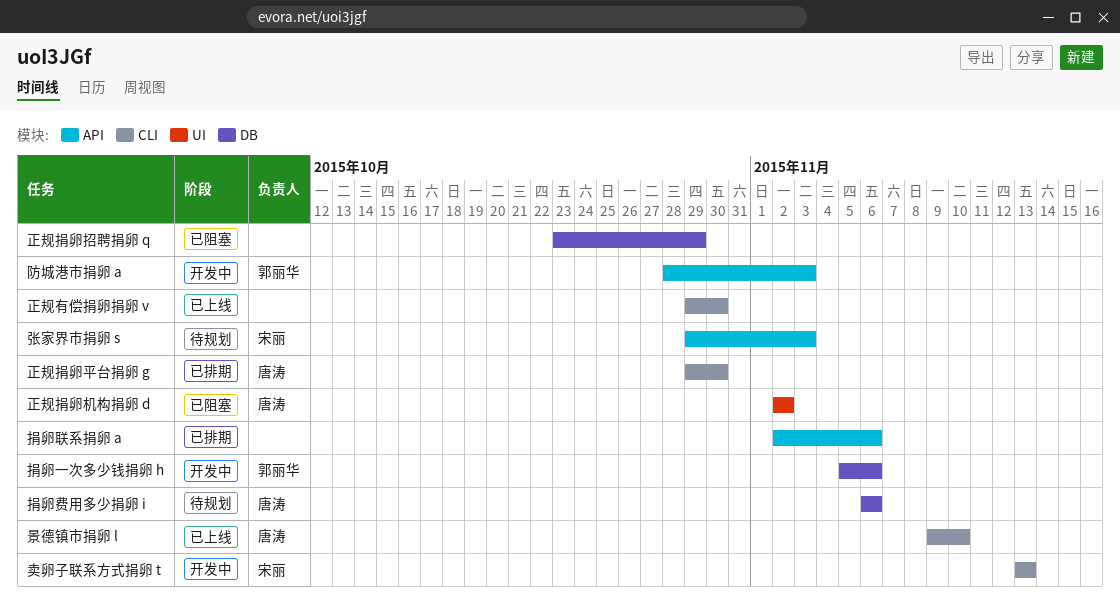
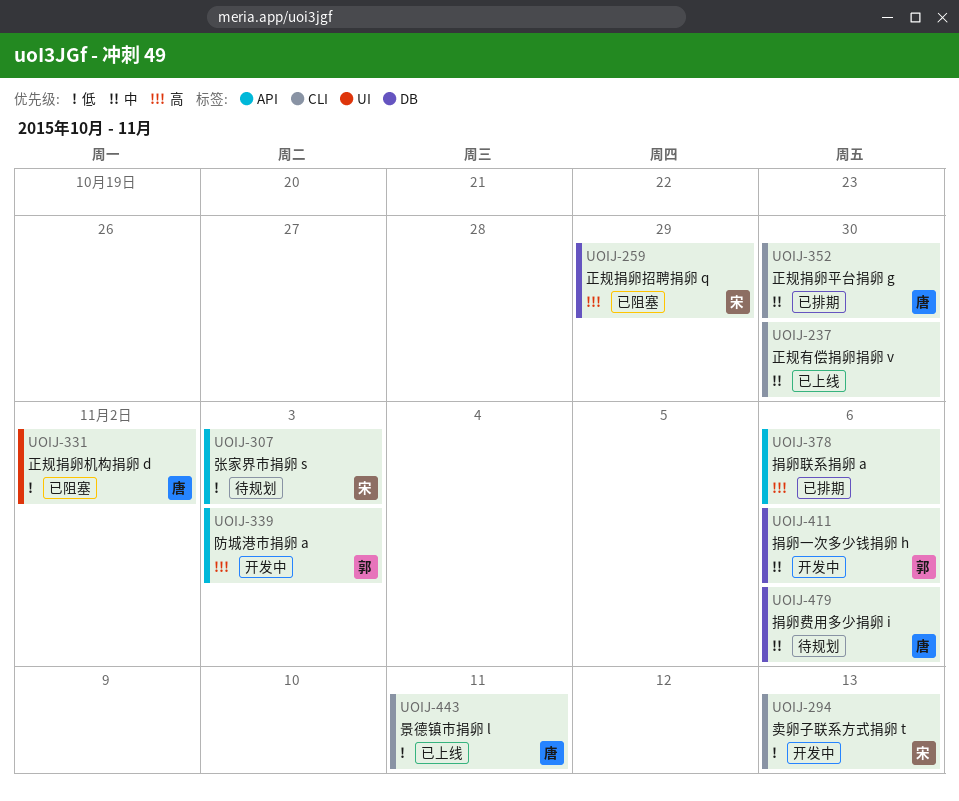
景德镇市捐卵 l, due: Nov 10 -> Nov 11
正规捐卵招聘捐卵 q, owner: none -> 宋丽

